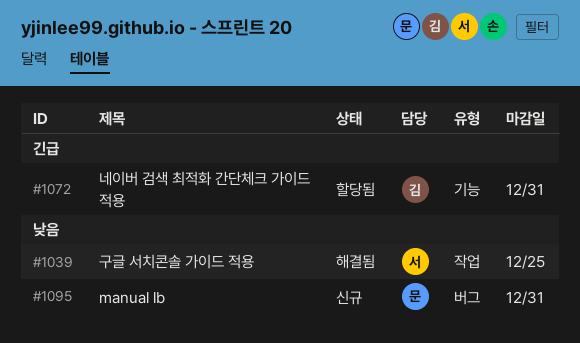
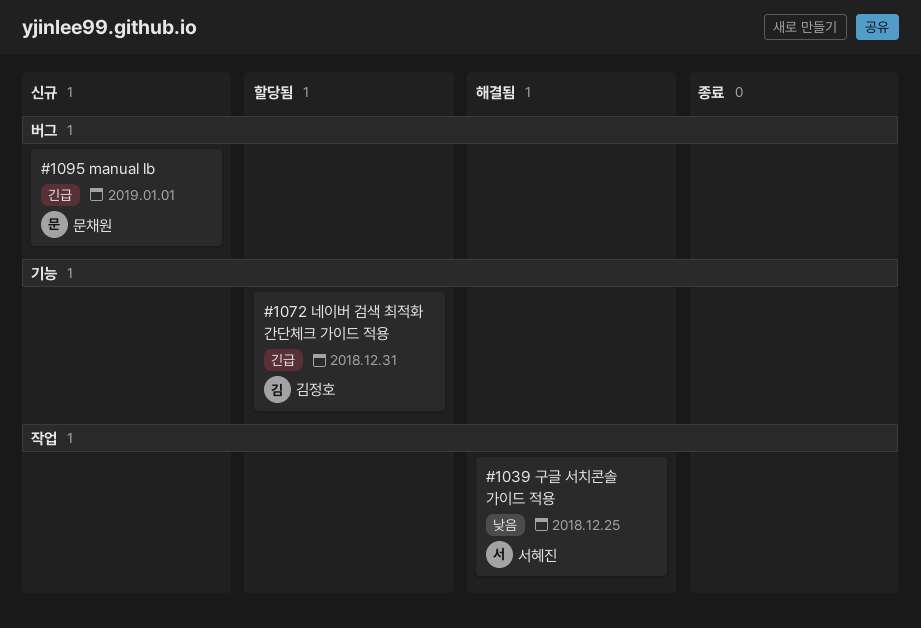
#1095, priority: 낮음 -> 긴급
#1095, due: Dec 31 -> Jan 1

